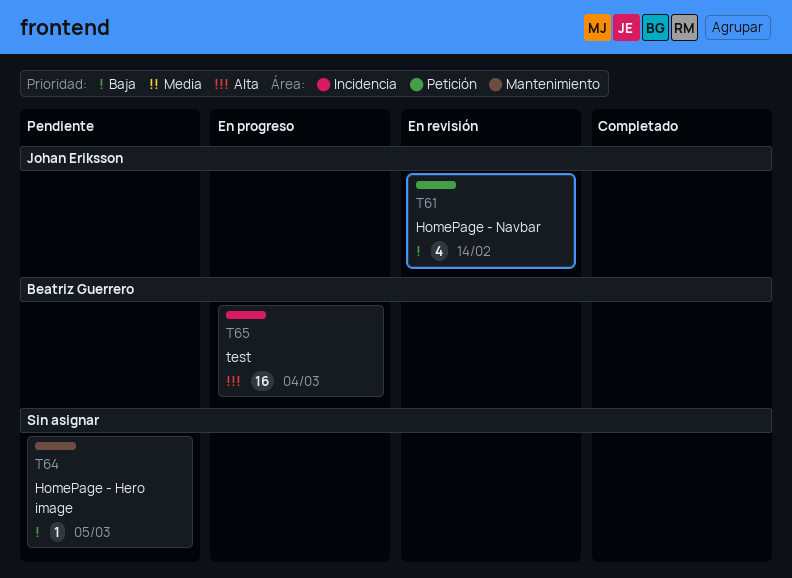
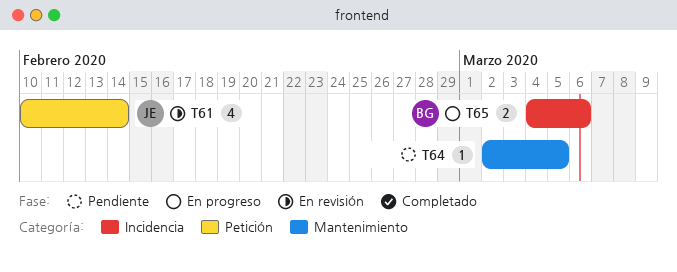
T65, estimate: 16 -> 2
T65, due: Mar 4 -> Mar 6

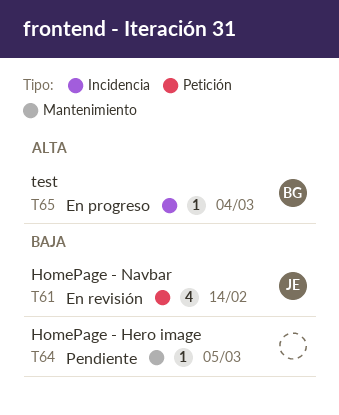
T65, estimate: 2 -> 1
T65, due: Mar 6 -> Mar 4

